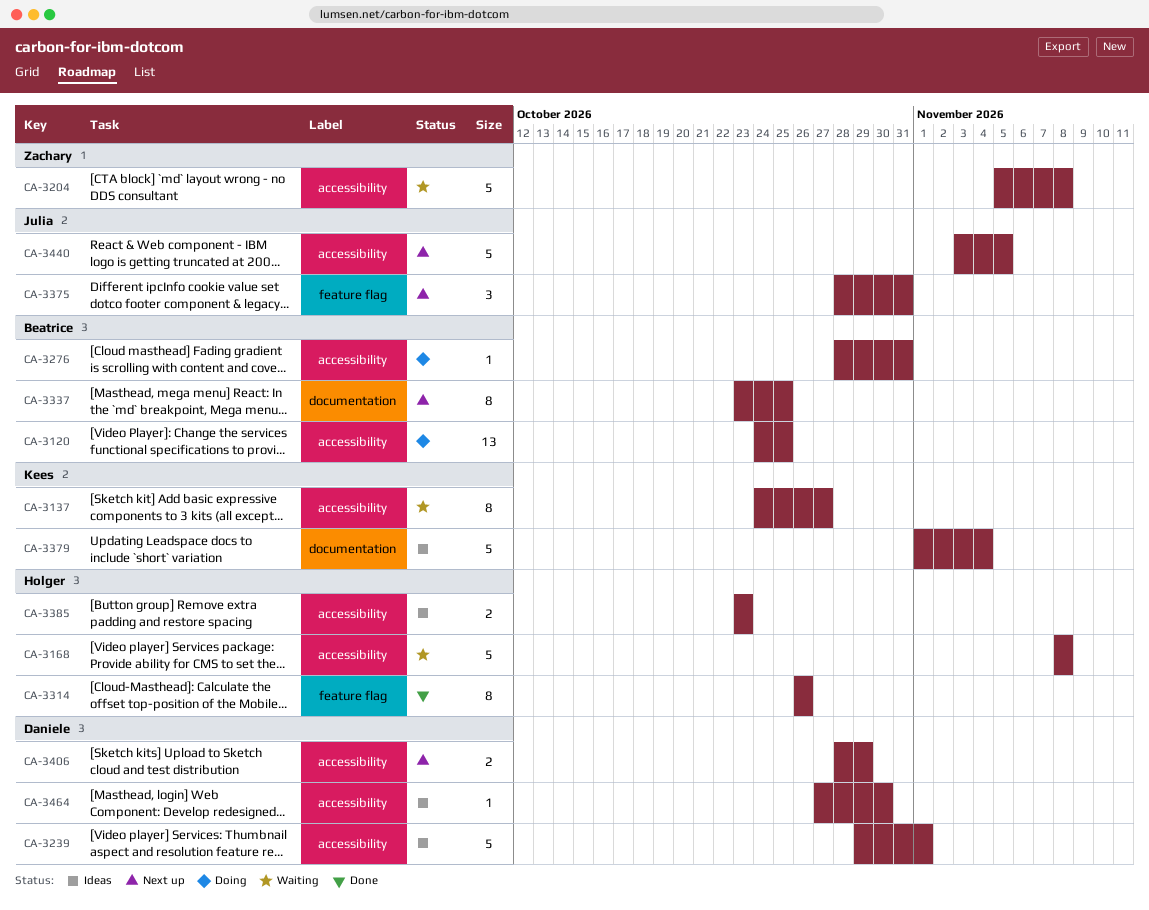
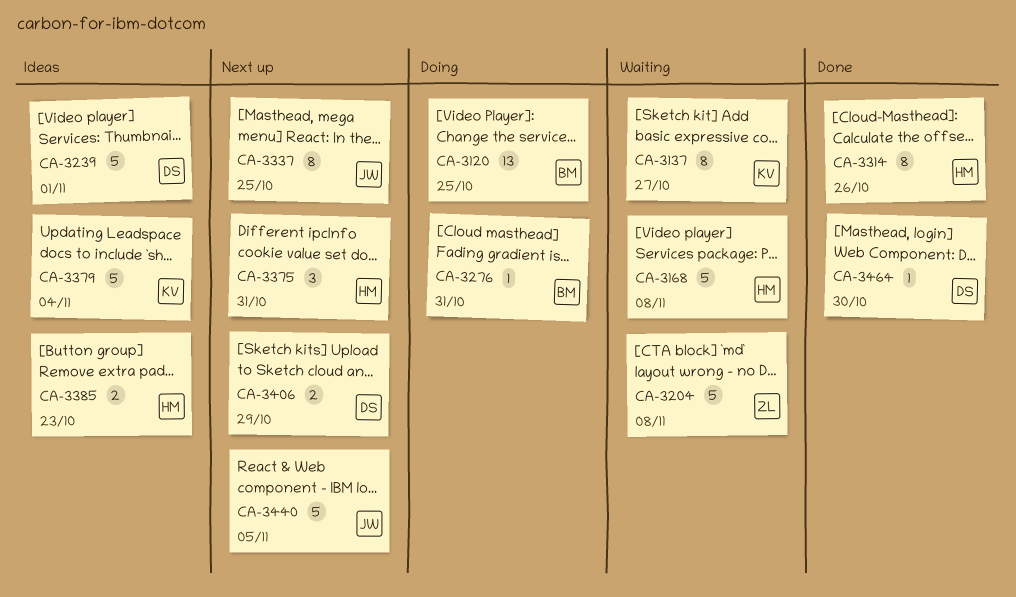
CA-3337, owner: Beatrice -> Julia
CA-3375, owner: Julia -> Holger
CA-3464, status: Ideas -> Done

